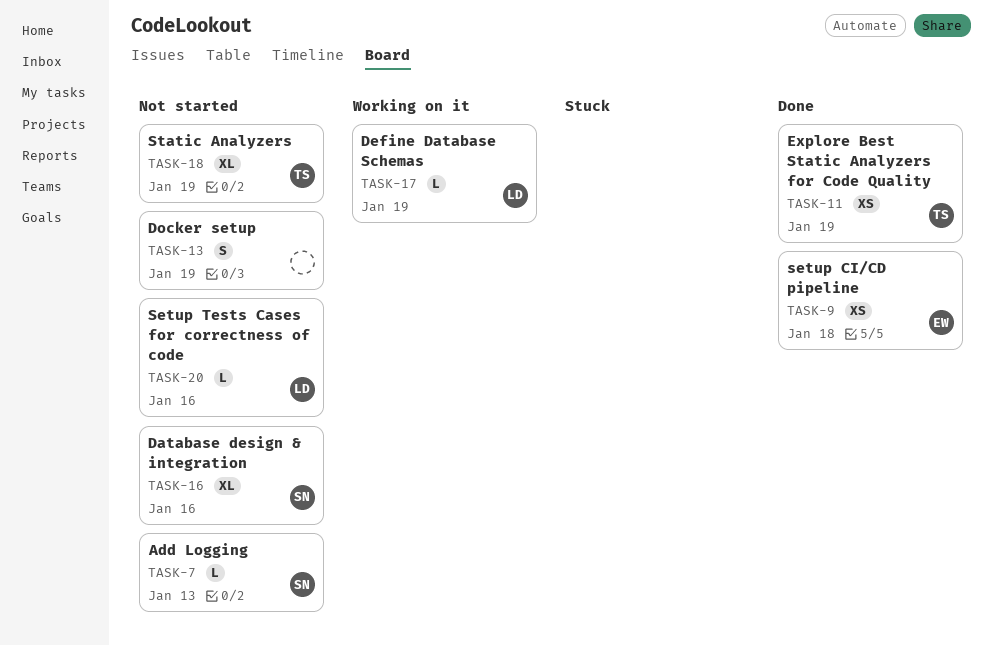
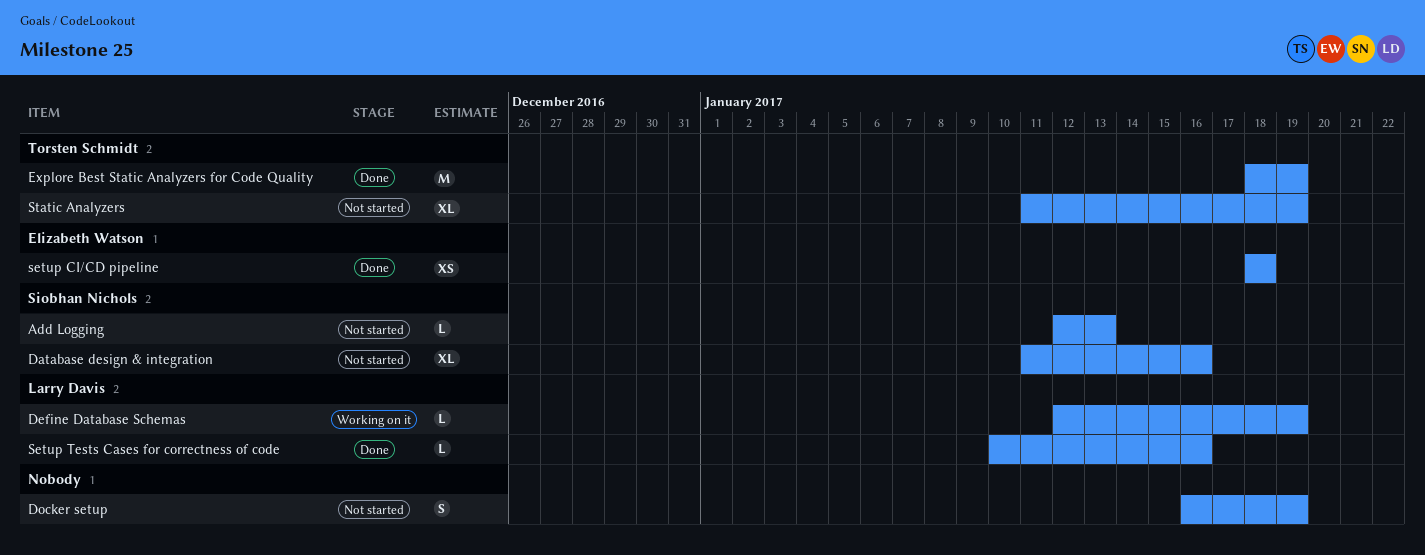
Explore Best Static Analyzers for Code Quality, estimate: XS -> M
Setup Tests Cases for correctness of code, status: Not started -> Done

